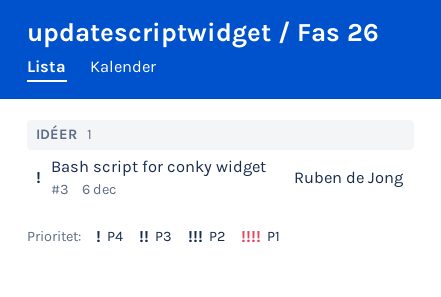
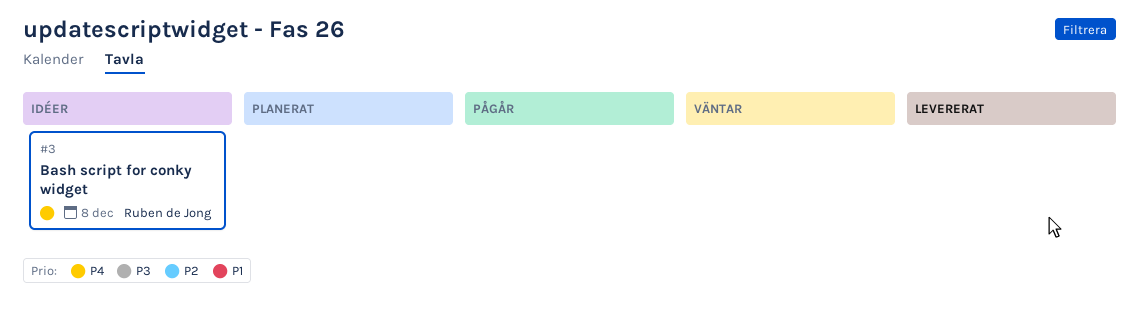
#3, due: Dec 6 -> Dec 8

